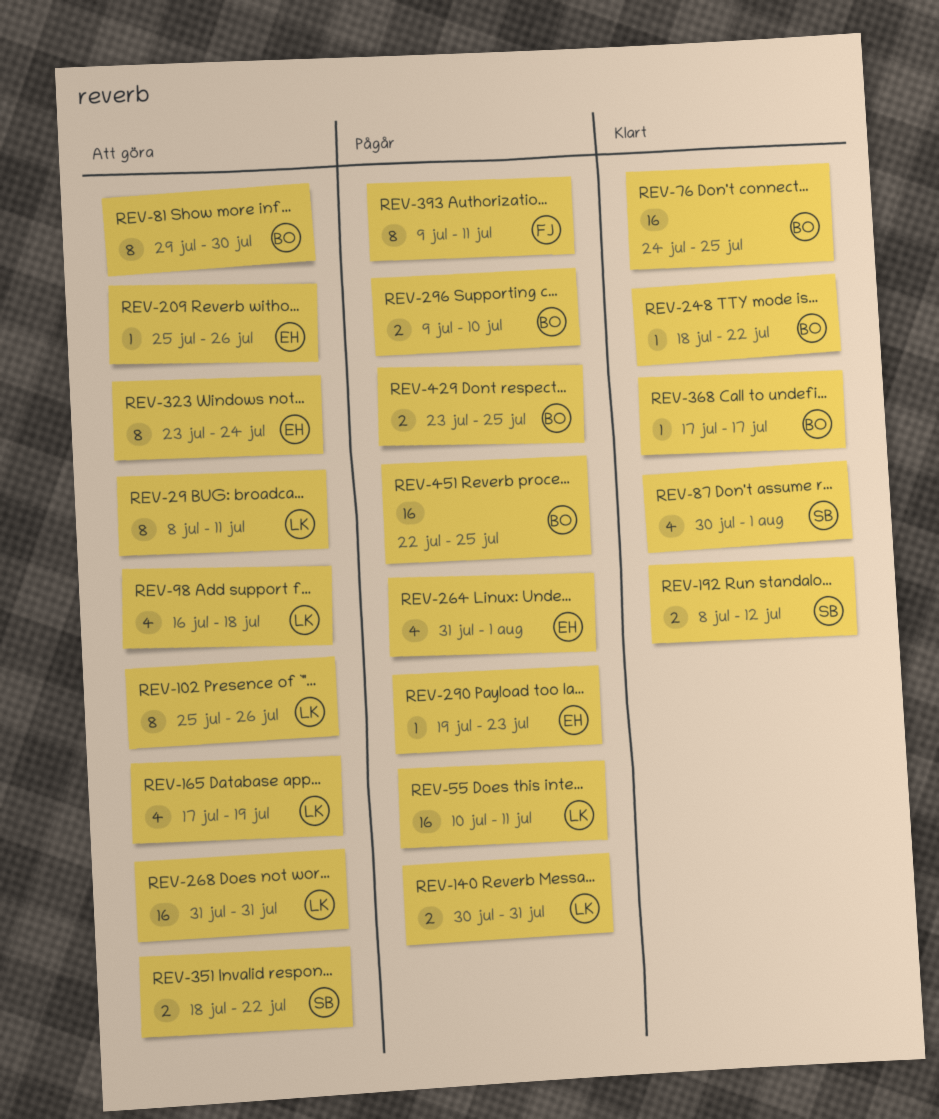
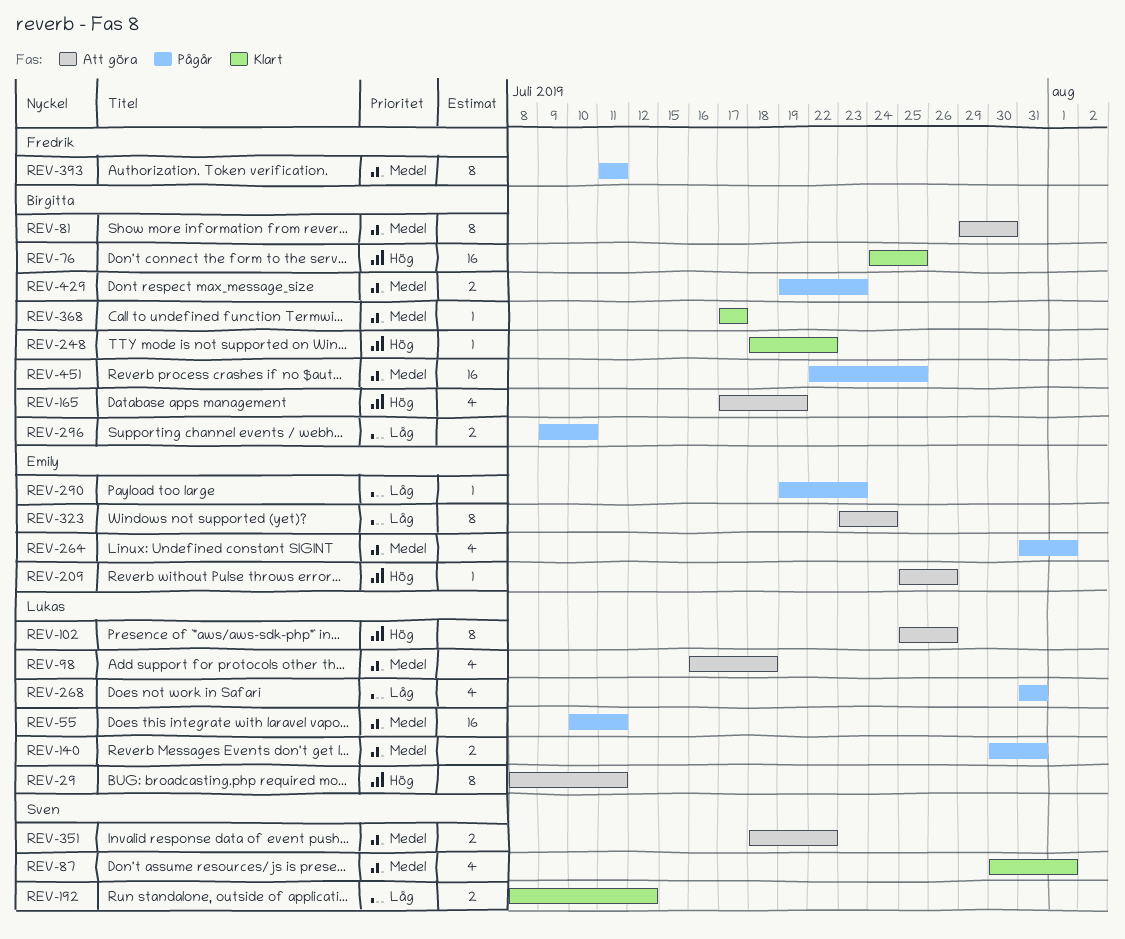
REV-165, owner: Lukas -> Birgitta
REV-268, status: Att göra -> Pågår
REV-268, estimate: 16 -> 4
REV-393, start: Jul 9 -> Jul 11
REV-429, start: Jul 23 -> Jul 19
REV-429, due: Jul 25 -> Jul 23

